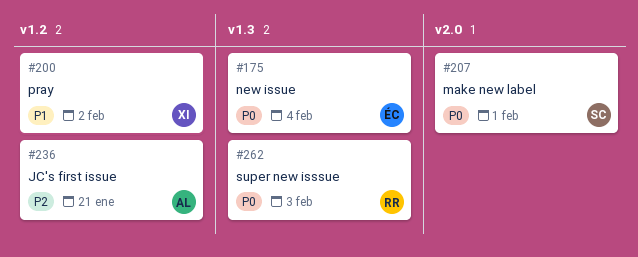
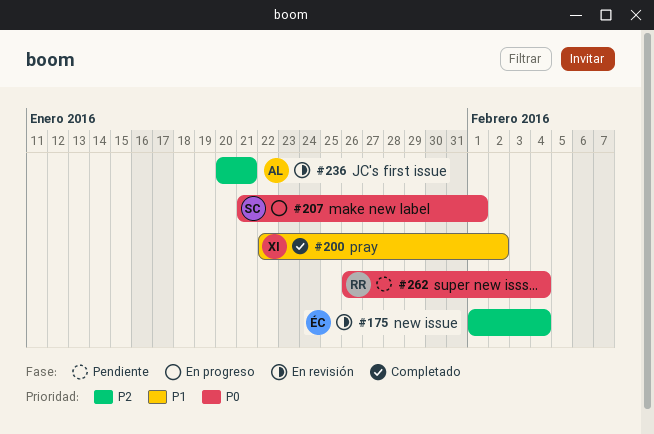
#175, priority: P0 -> P2
#262, due: Feb 3 -> Feb 4

